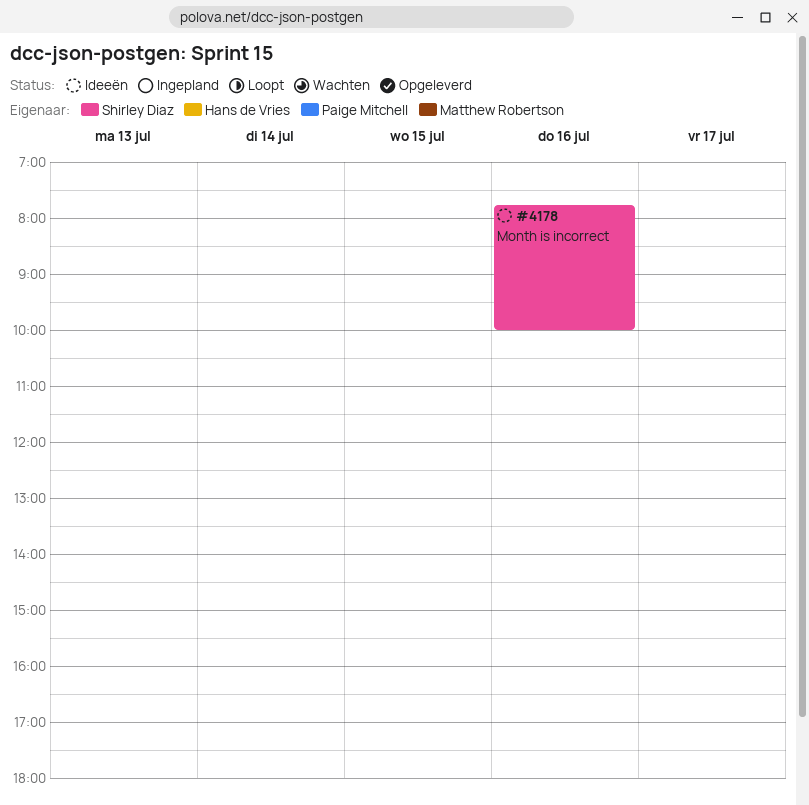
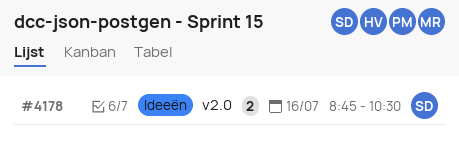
#4178, begins: 07:45 -> 08:45
#4178, ends: 10:00 -> 10:30

